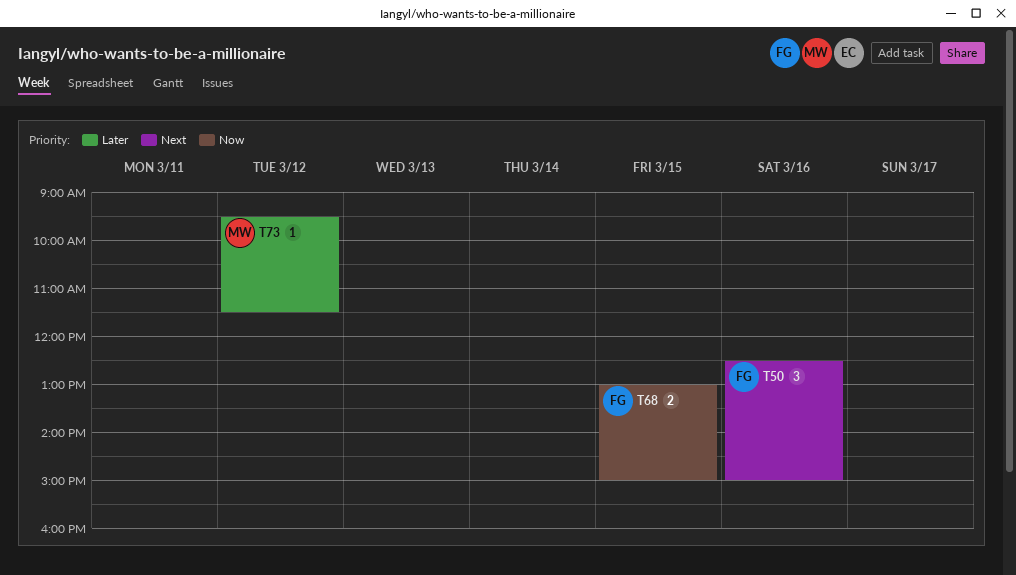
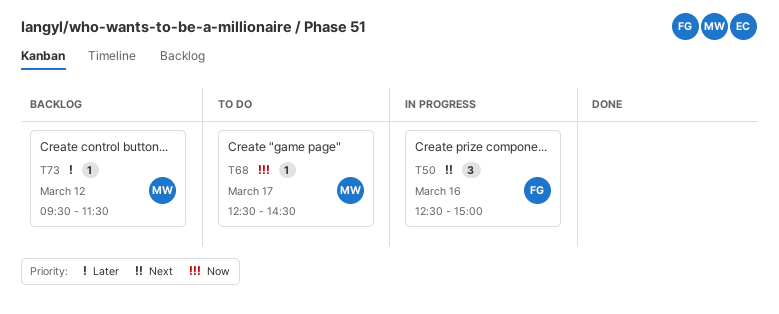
T68, owner: FG -> MW
T68, estimate: 2 -> 1
T68, day: Mar 15 -> Mar 17
T68, begins: 13:00 -> 12:30
T68, ends: 15:00 -> 14:30

